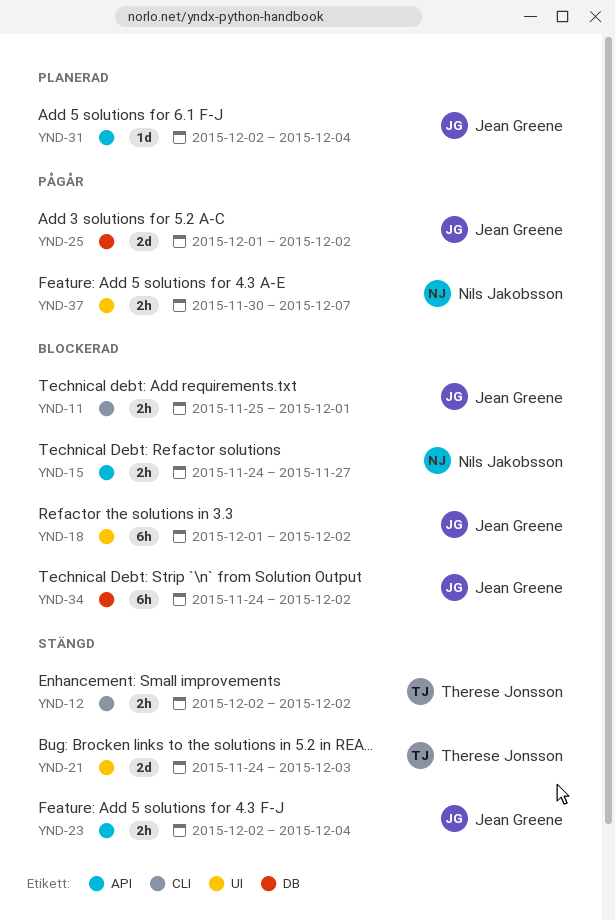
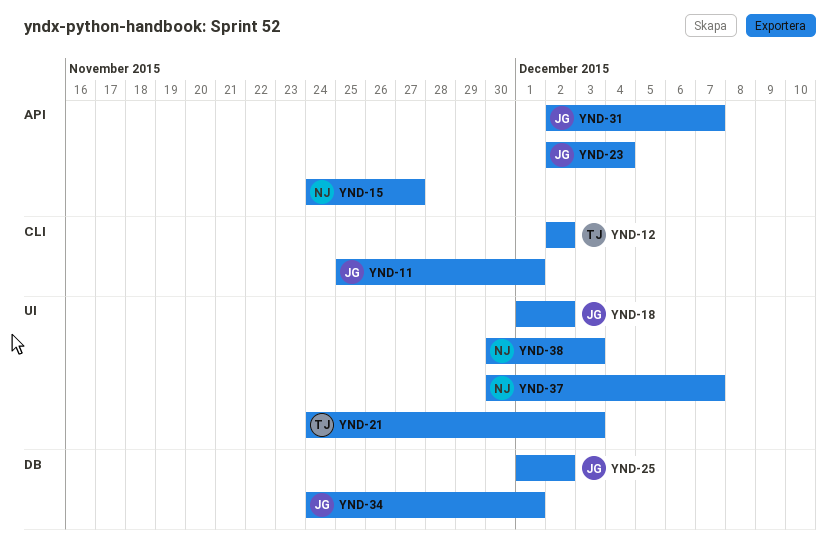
YND-31, due: Dec 4 -> Dec 7
YND-34, due: Dec 2 -> Dec 1
YND-38: none -> present

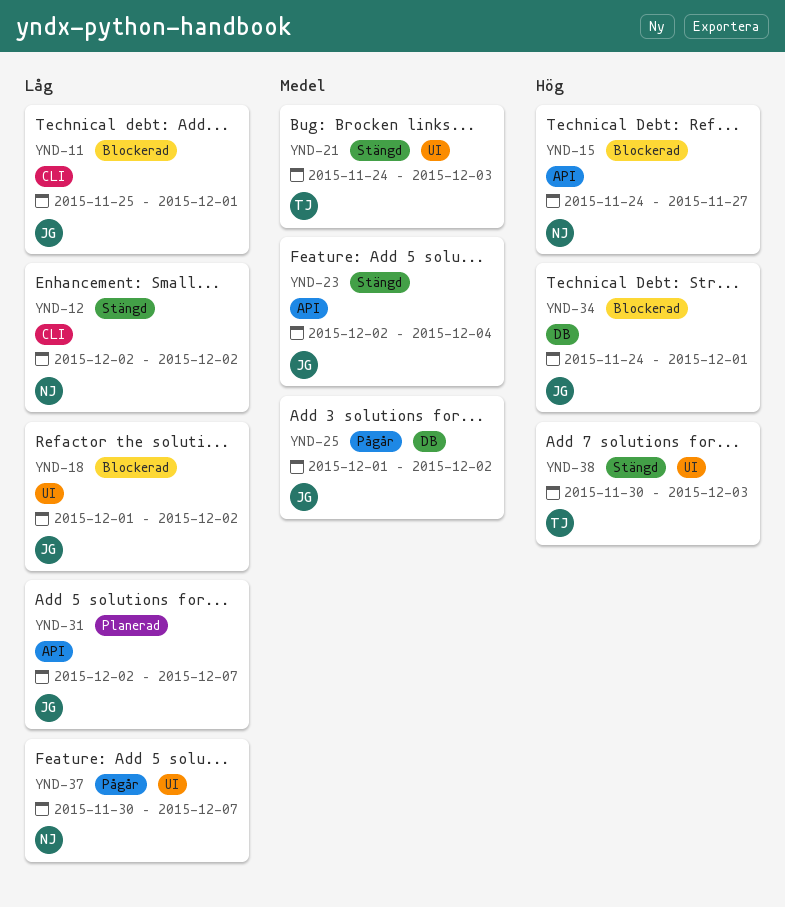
YND-12, owner: TJ -> NJ
YND-38, owner: NJ -> TJ

